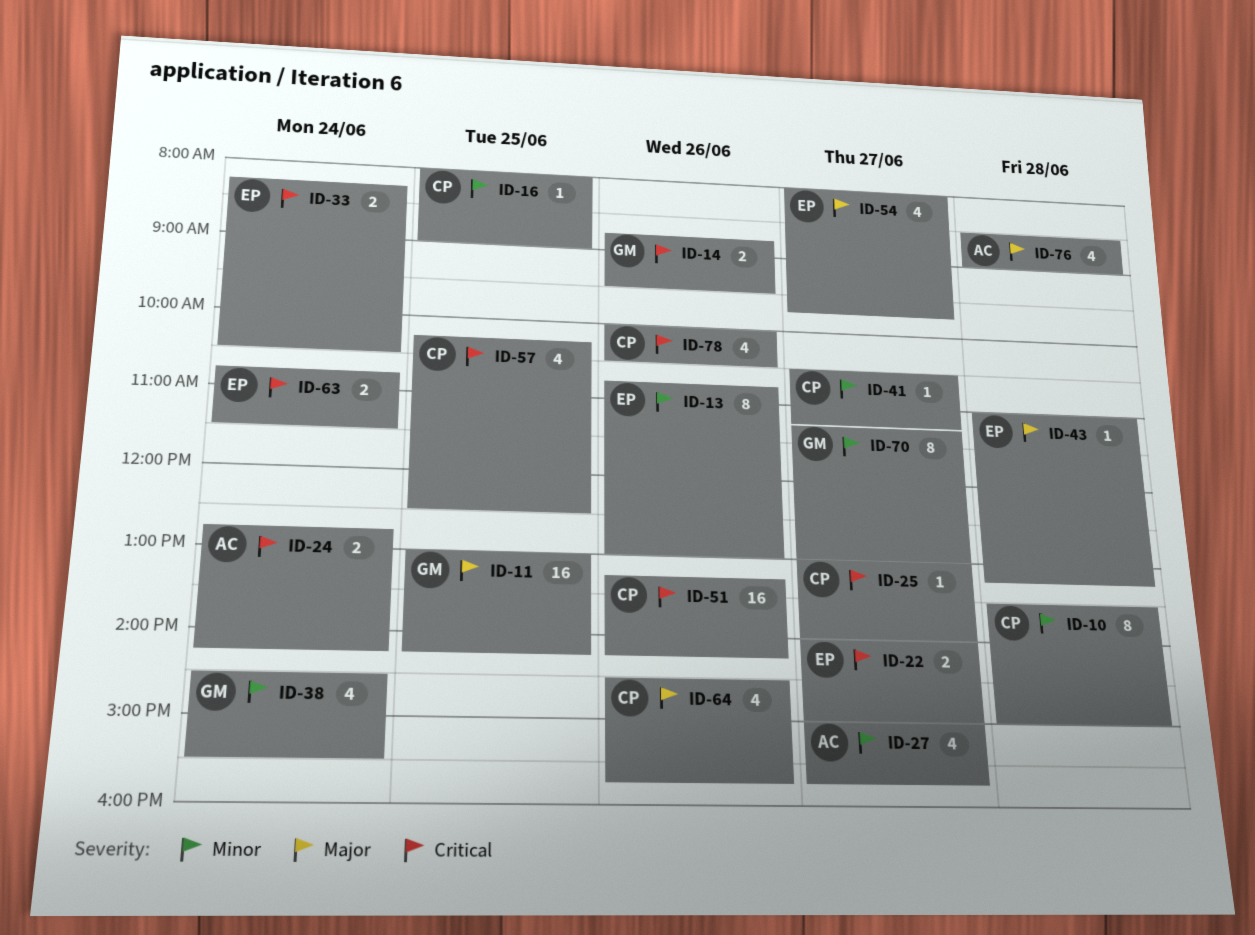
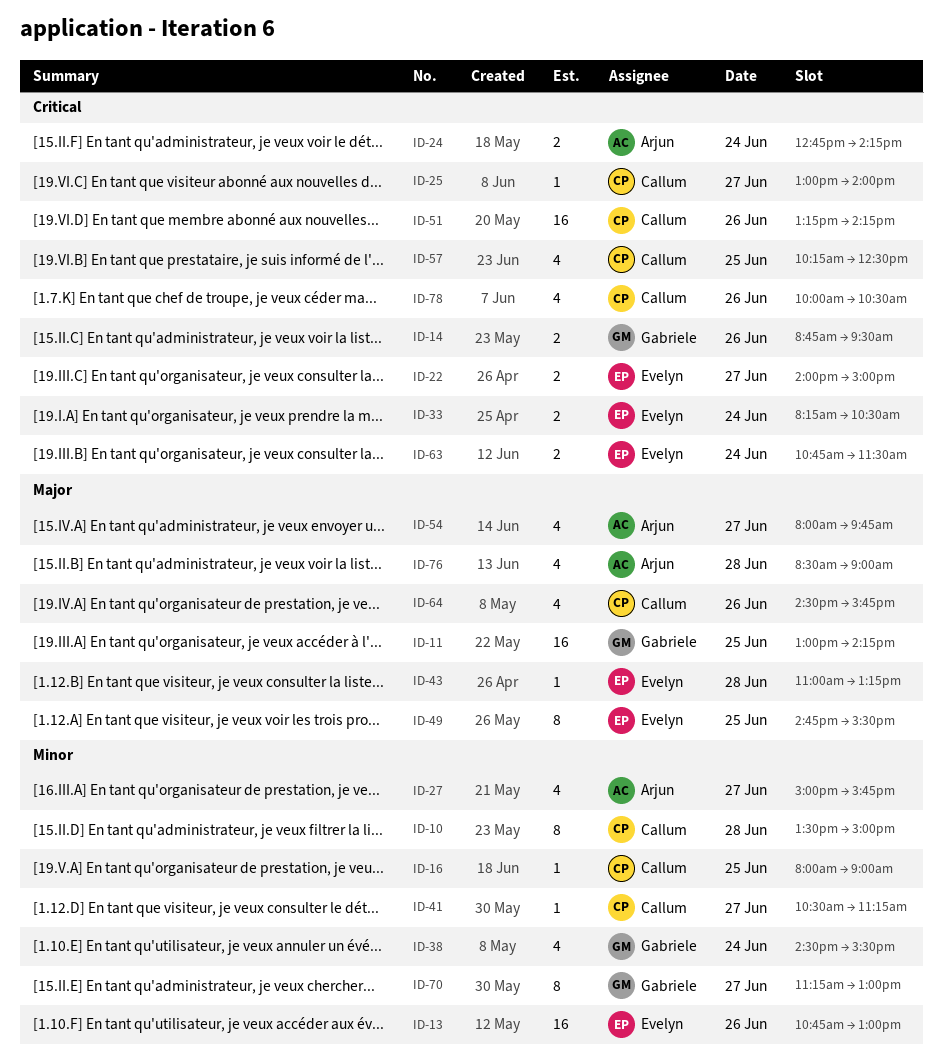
ID-13, estimate: 8 -> 16
ID-49: none -> present
ID-54, owner: Evelyn -> Arjun

